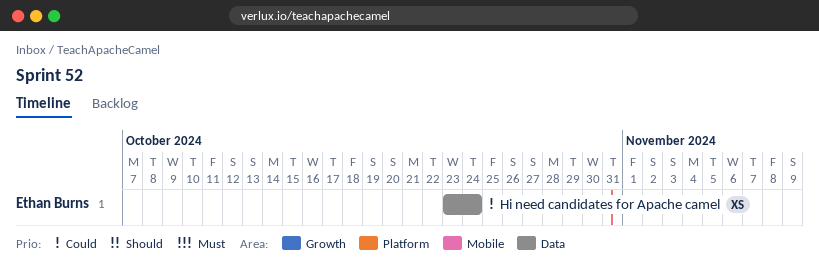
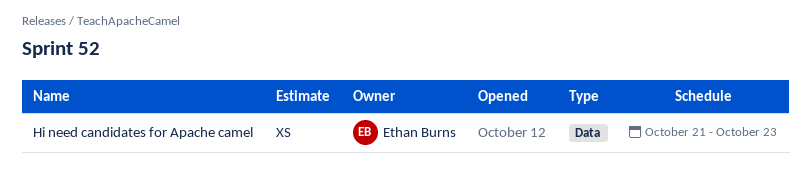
Hi need candidates for Apache camel, start: Oct 23 -> Oct 21
Hi need candidates for Apache camel, due: Oct 24 -> Oct 23

